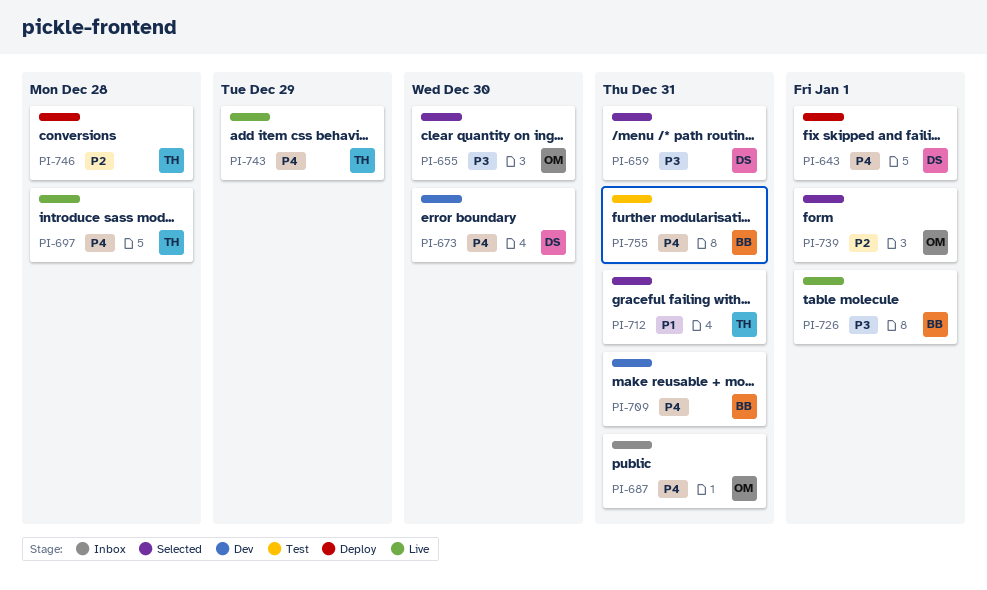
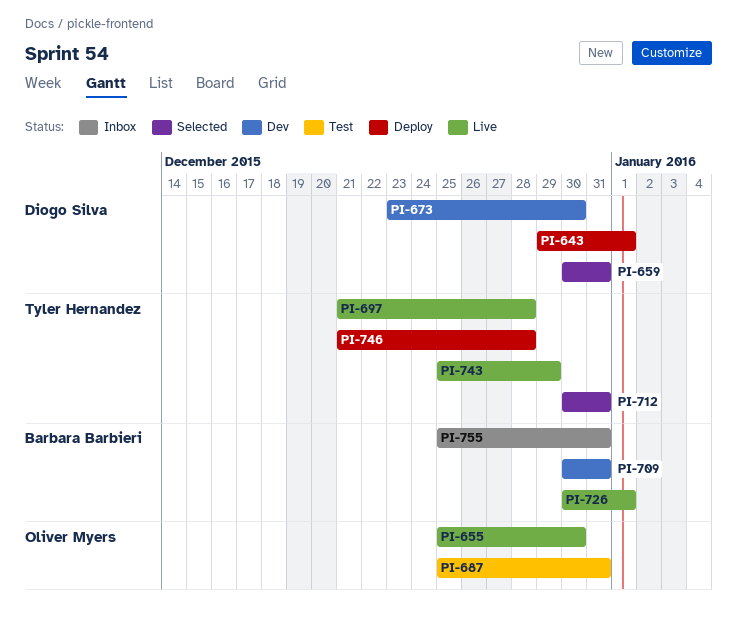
PI-655, status: Selected -> Live
PI-687, status: Inbox -> Test
PI-739: present -> none
PI-755, status: Test -> Inbox

